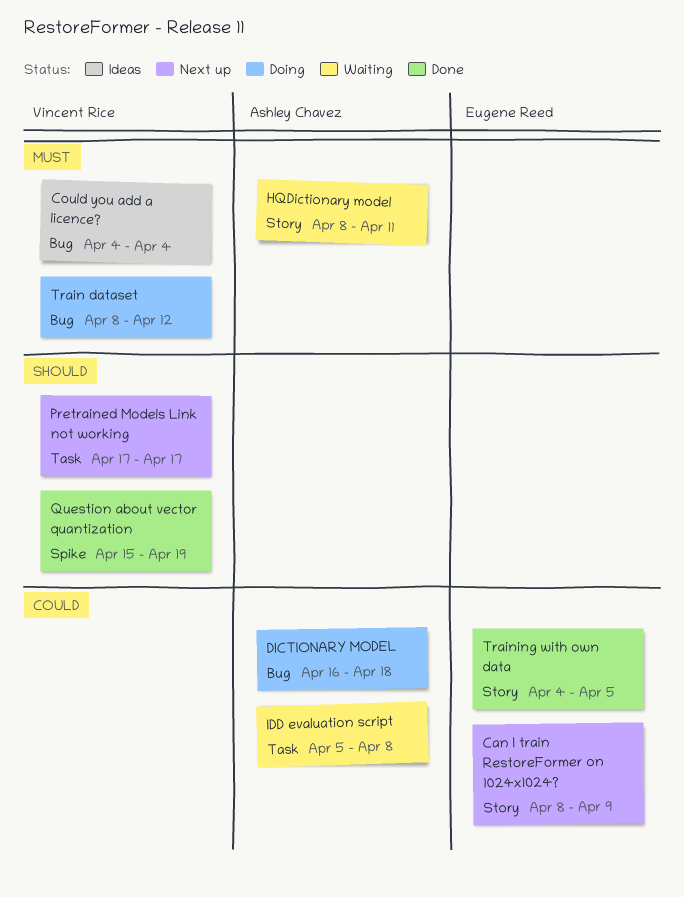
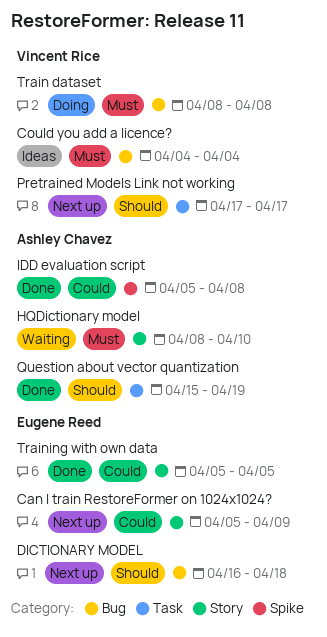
Can I train RestoreFormer on 1024x1024?, start: Apr 8 -> Apr 5
DICTIONARY MODEL, status: Doing -> Next up
DICTIONARY MODEL, owner: Ashley Chavez -> Eugene Reed
DICTIONARY MODEL, priority: Could -> Should
HQDictionary model, due: Apr 11 -> Apr 10
IDD evaluation script, status: Waiting -> Done
IDD evaluation script, label: Task -> Spike
Question about vector quantization, owner: Vincent Rice -> Ashley Chavez
Question about vector quantization, label: Spike -> Task
Train dataset, due: Apr 12 -> Apr 8
Training with own data, start: Apr 4 -> Apr 5

